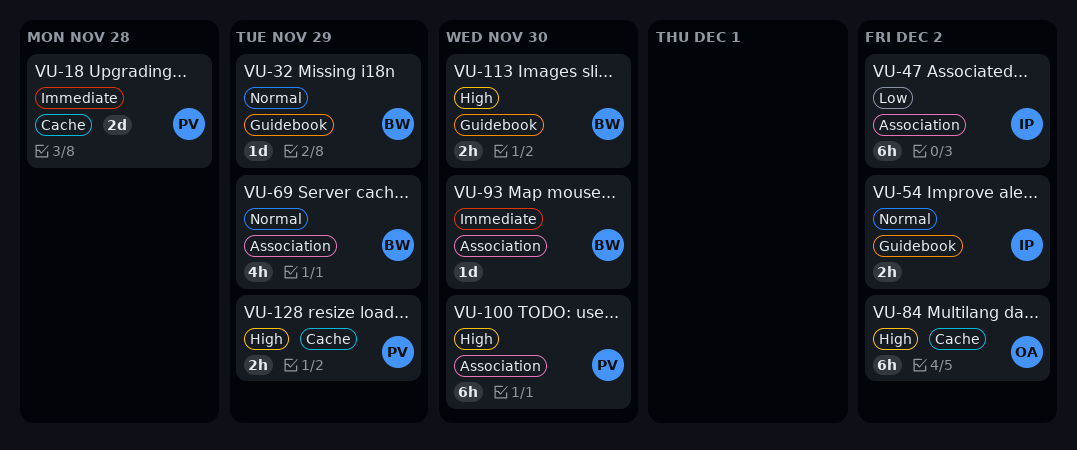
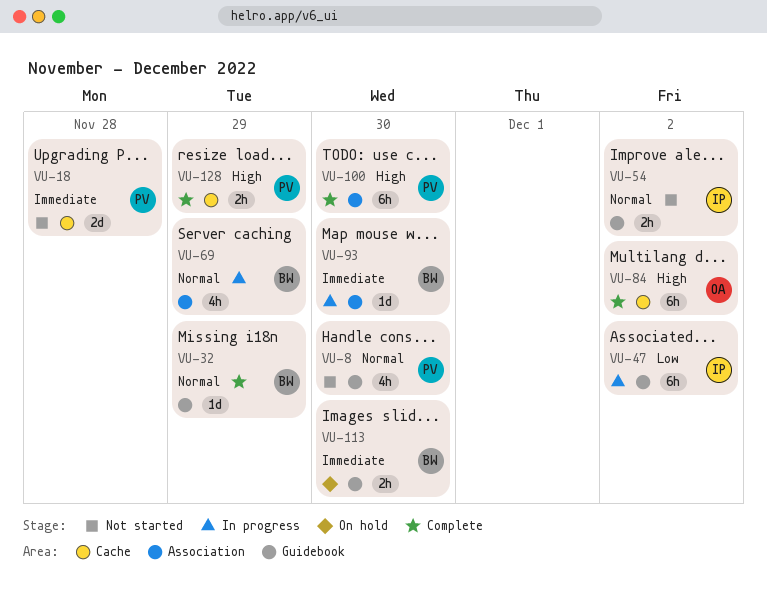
VU-8: none -> present
VU-47, label: Association -> Guidebook
VU-113, priority: High -> Immediate

